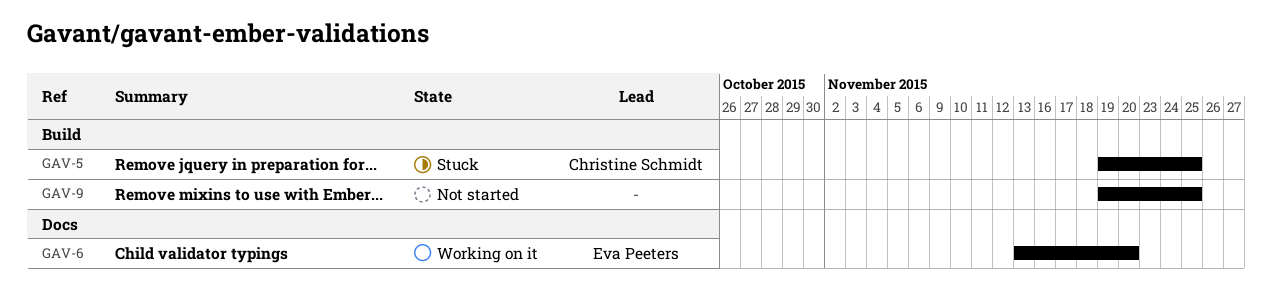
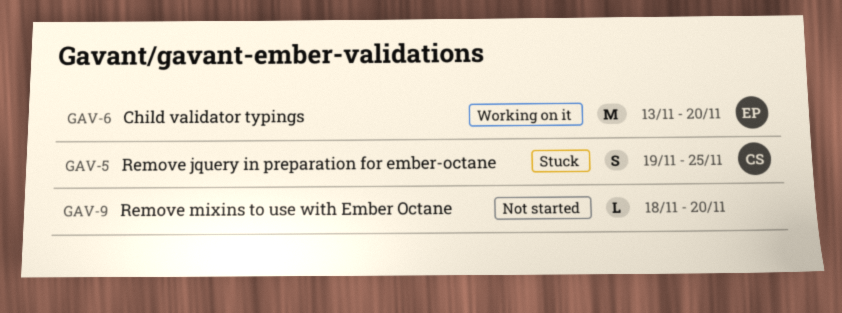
GAV-9, start: Nov 19 -> Nov 18
GAV-9, due: Nov 25 -> Nov 20

